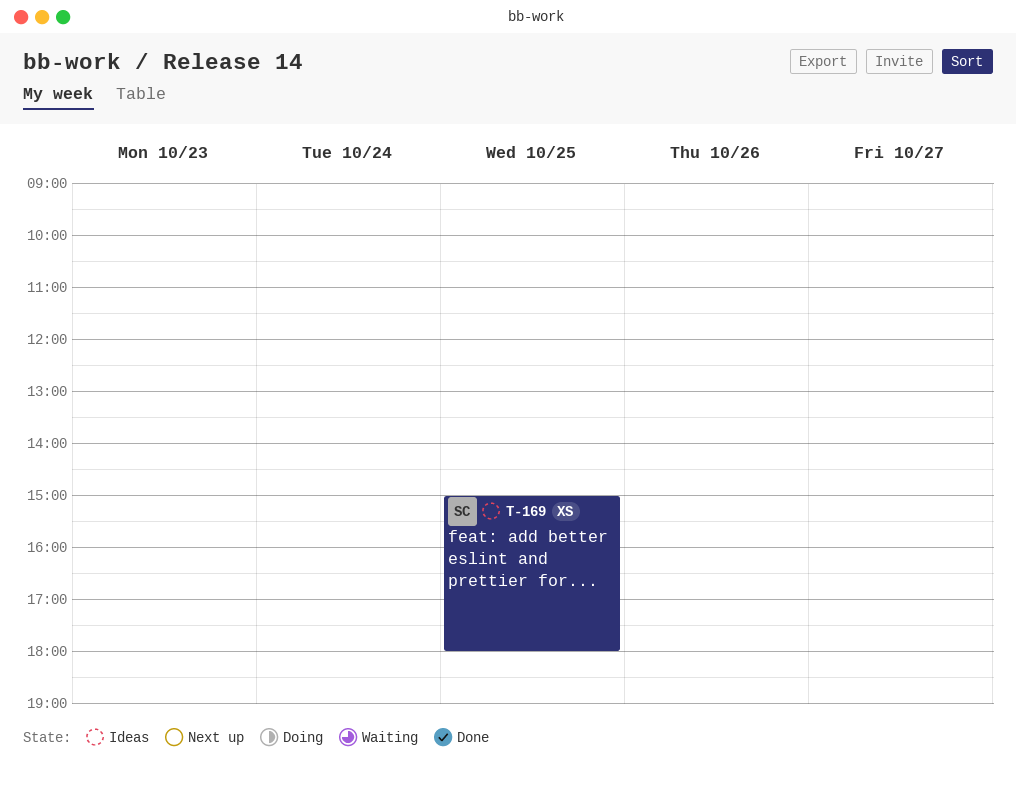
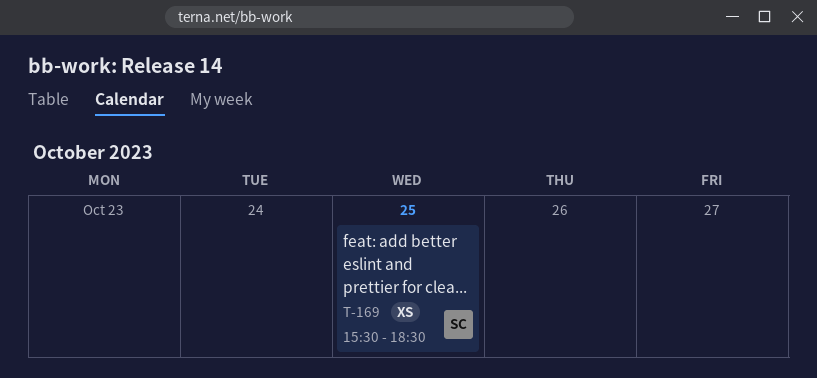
T-169, begins: 15:00 -> 15:30
T-169, ends: 18:00 -> 18:30

